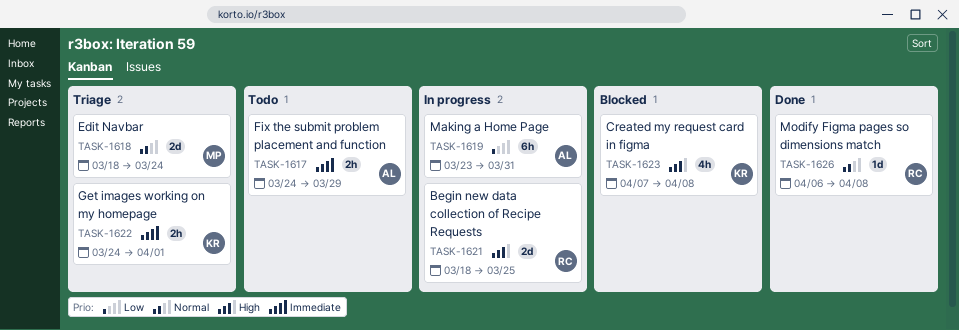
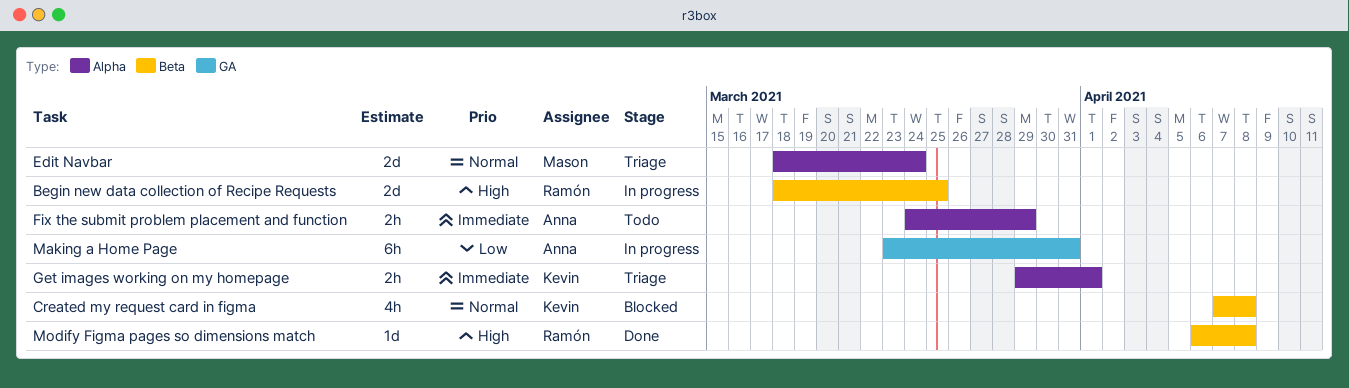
Created my request card in figma, priority: High -> Normal
Get images working on my homepage, start: Mar 24 -> Mar 29
Modify Figma pages so dimensions match, priority: Normal -> High

